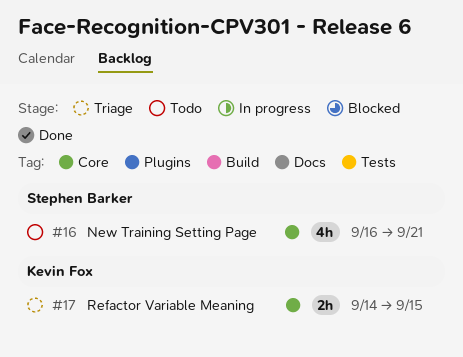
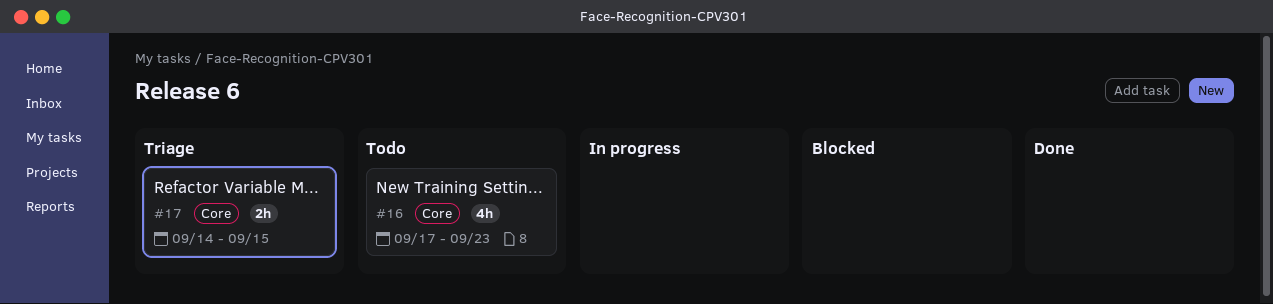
#16, start: Sep 16 -> Sep 17
#16, due: Sep 21 -> Sep 23

